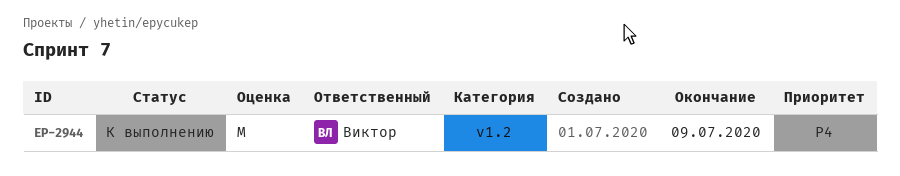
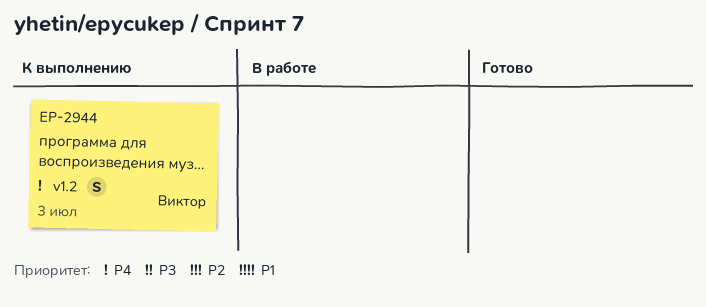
EP-2944, estimate: M -> S
EP-2944, due: Jul 9 -> Jul 3

